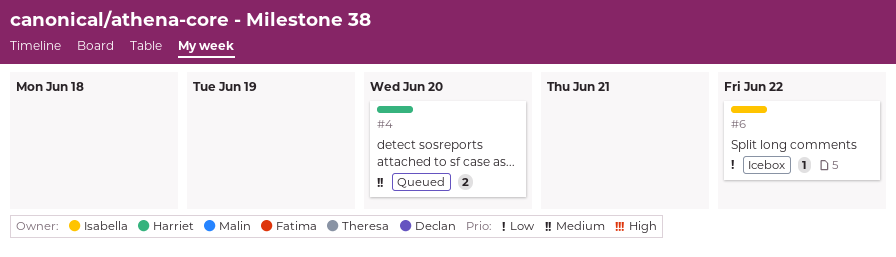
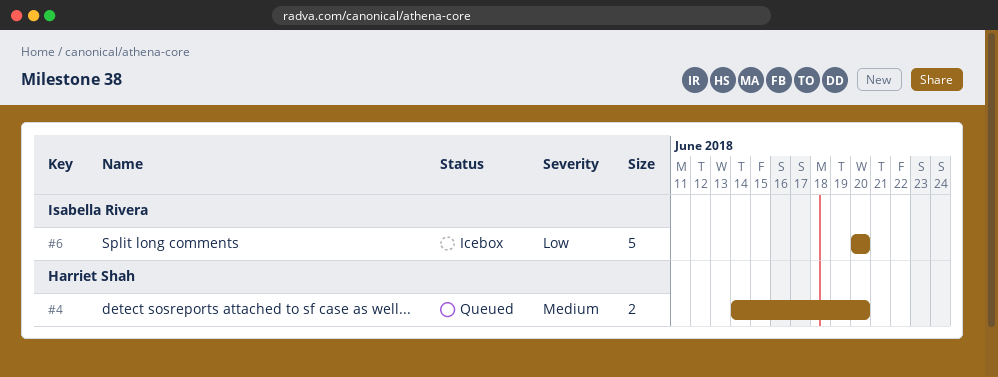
#6, estimate: 1 -> 5
#6, due: Jun 22 -> Jun 20

